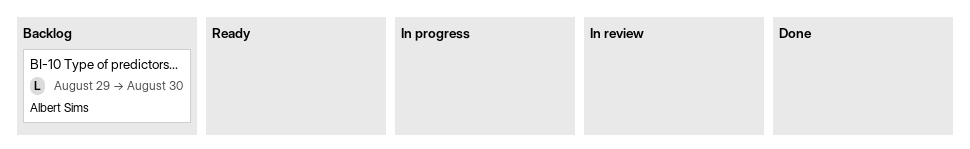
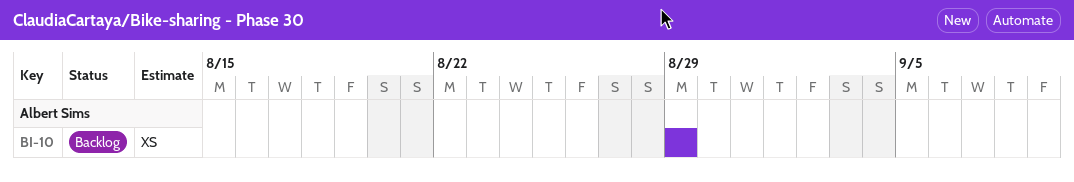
BI-10, estimate: L -> XS
BI-10, due: Aug 30 -> Aug 29

